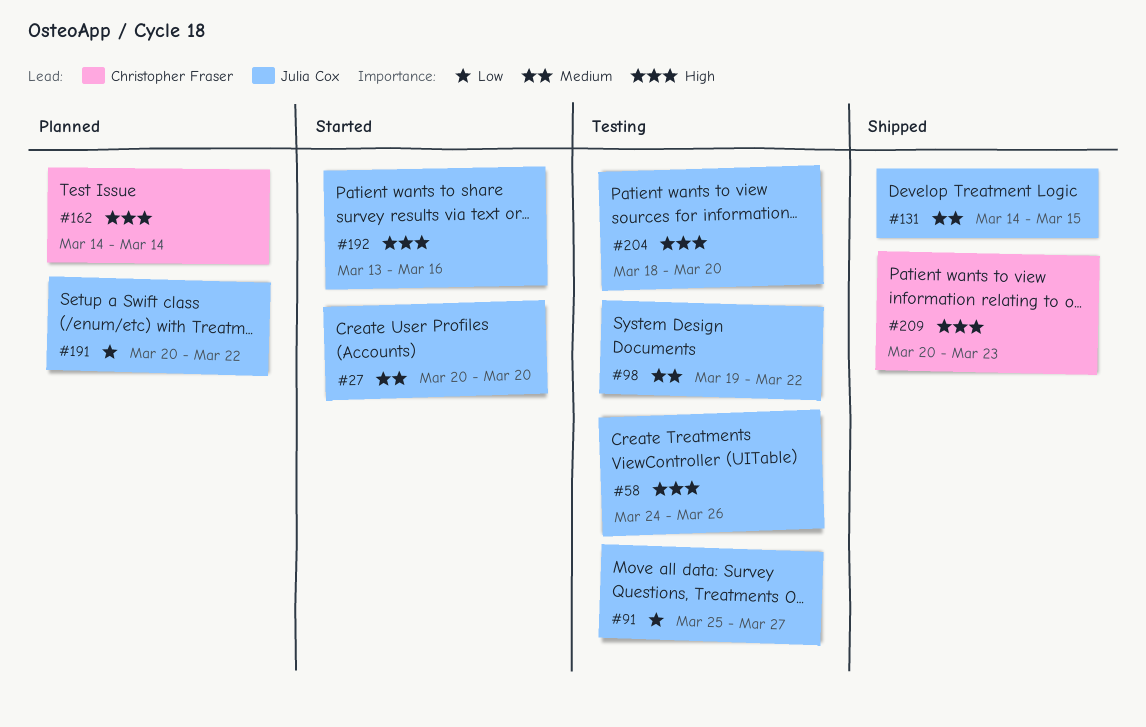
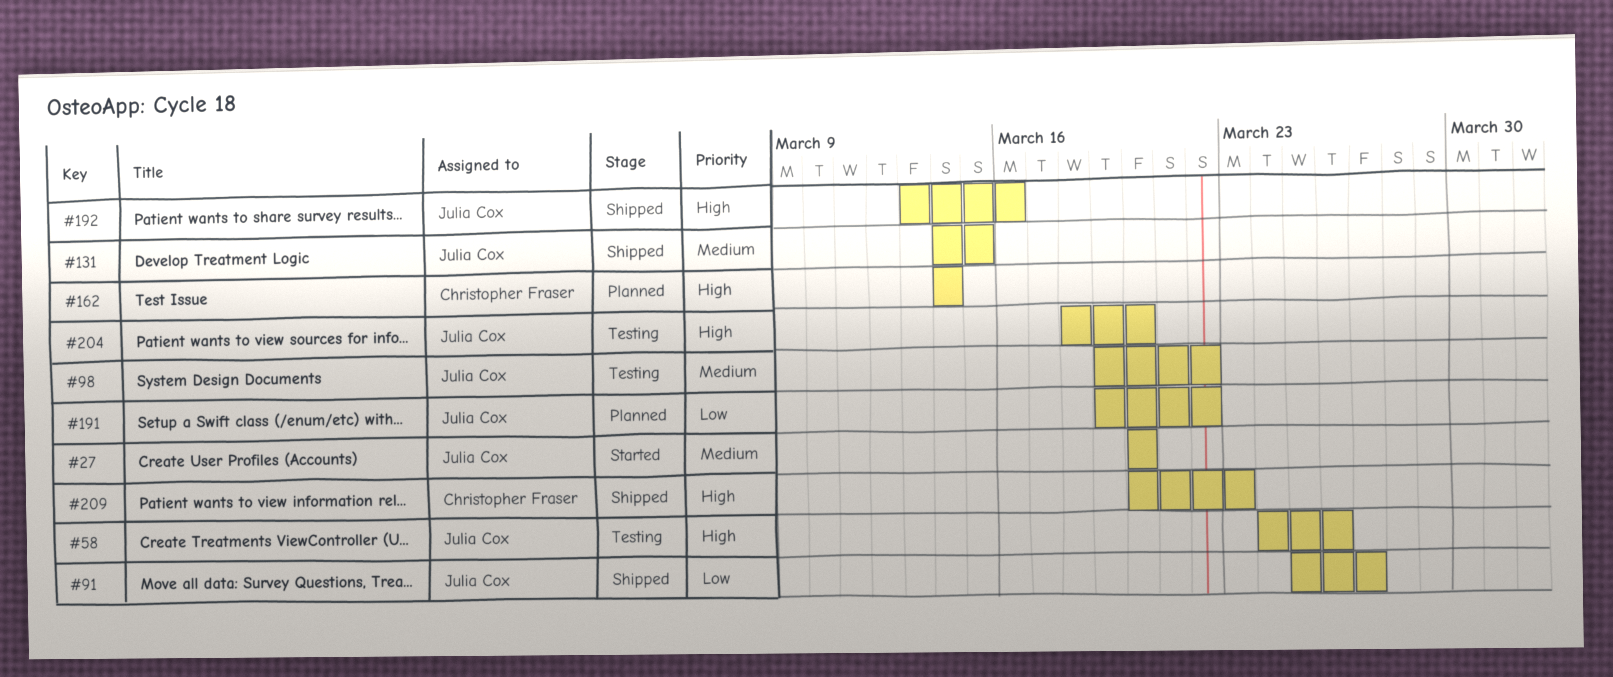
#91, status: Testing -> Shipped
#191, start: Mar 20 -> Mar 19
#192, status: Started -> Shipped

